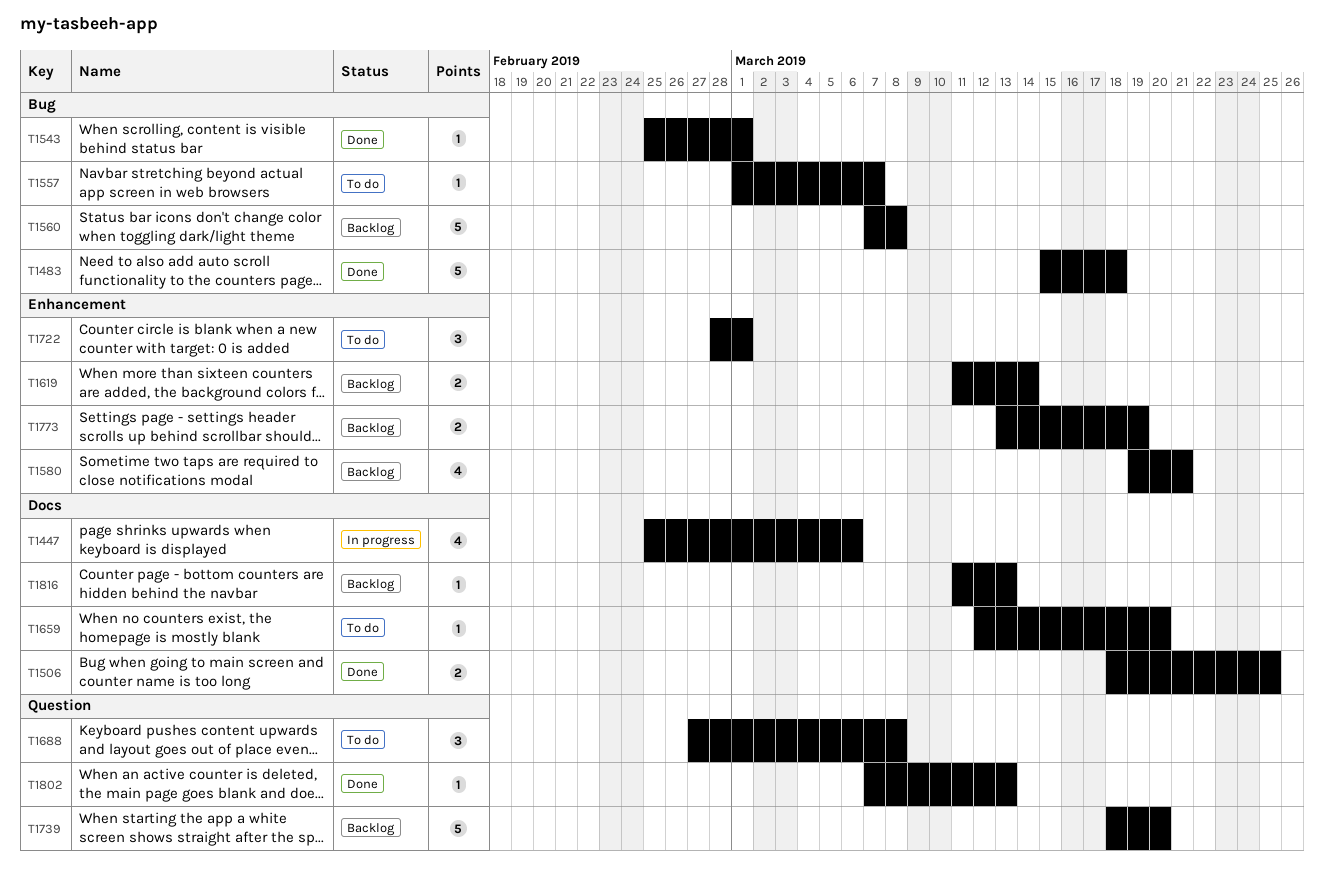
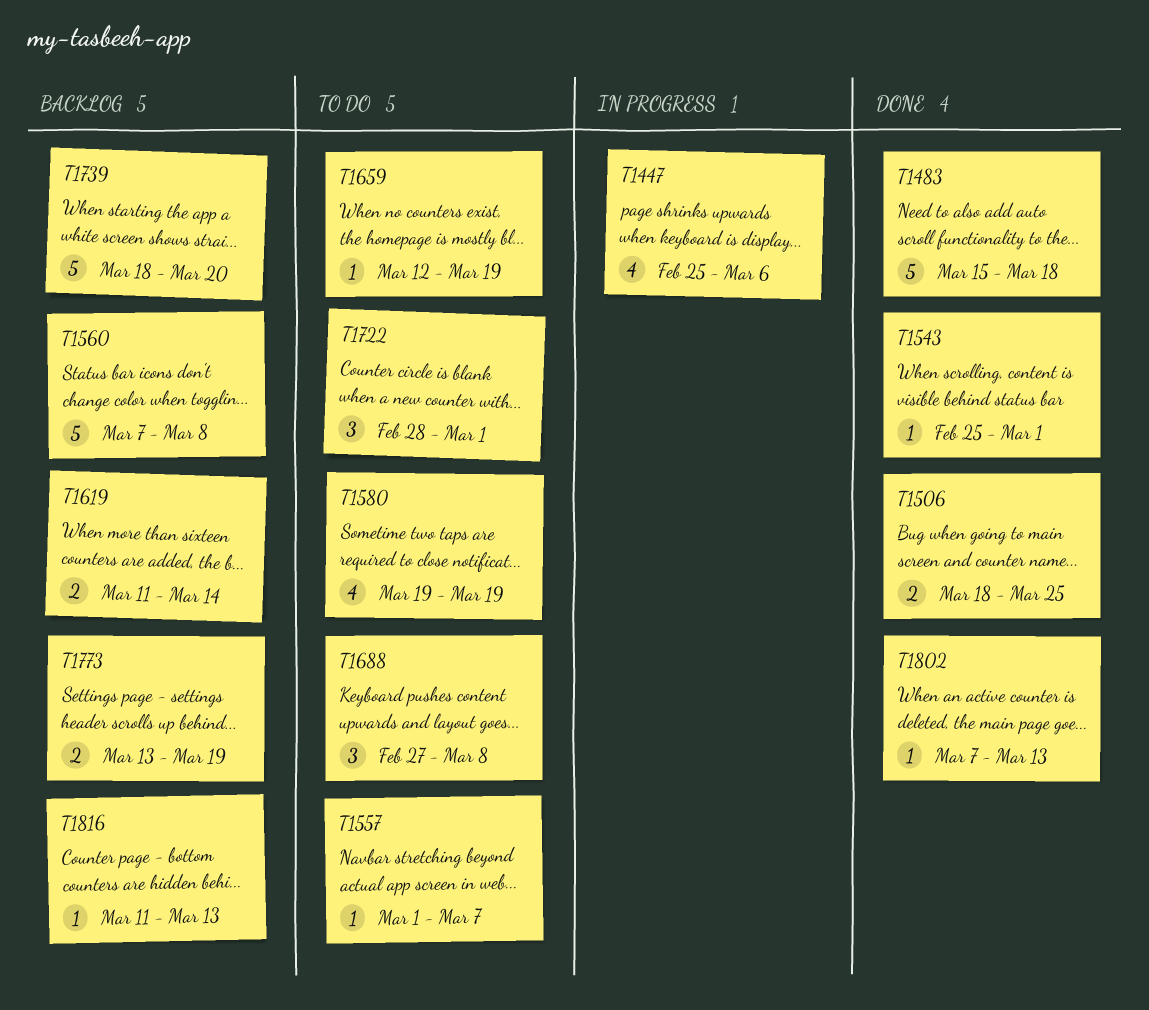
T1580, status: Backlog -> To do
T1580, due: Mar 21 -> Mar 19
T1659, due: Mar 20 -> Mar 19

